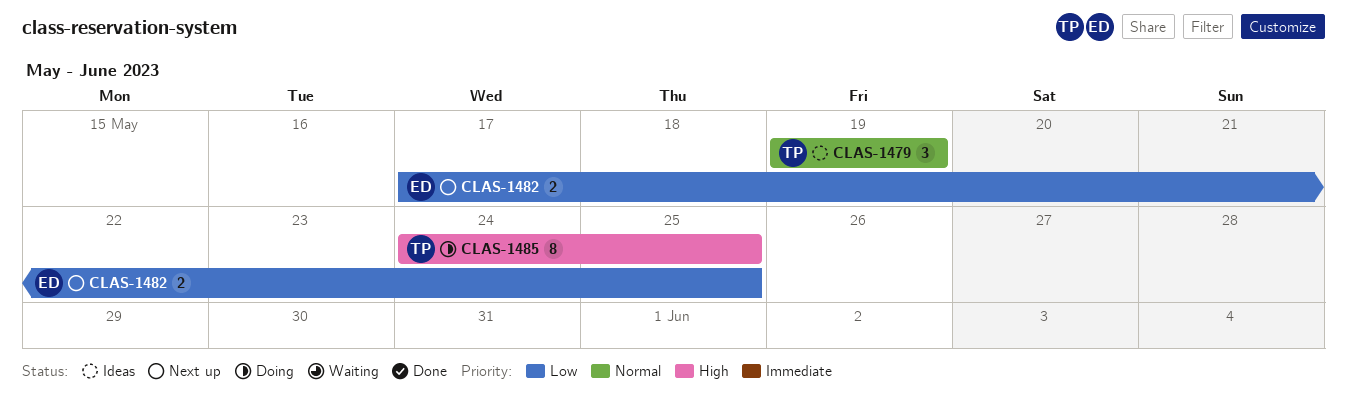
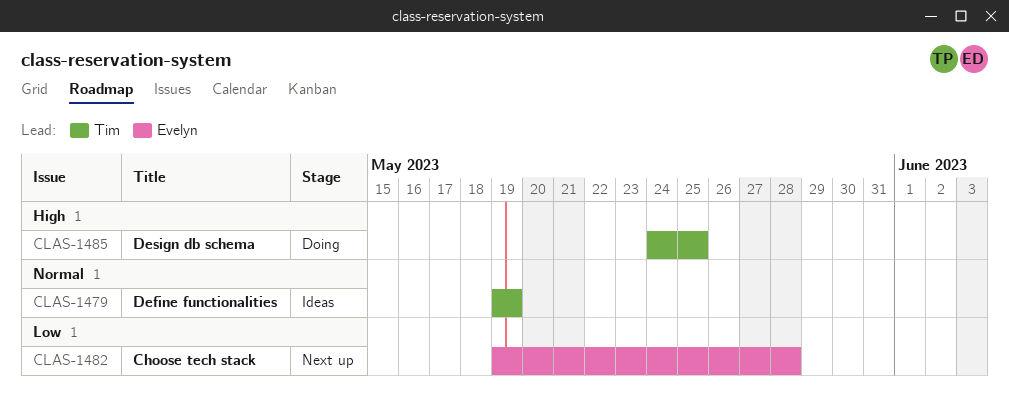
CLAS-1482, start: May 17 -> May 19
CLAS-1482, due: May 25 -> May 28

